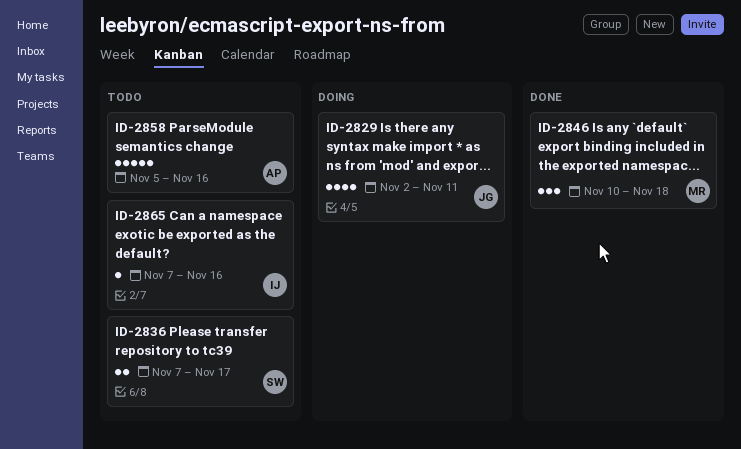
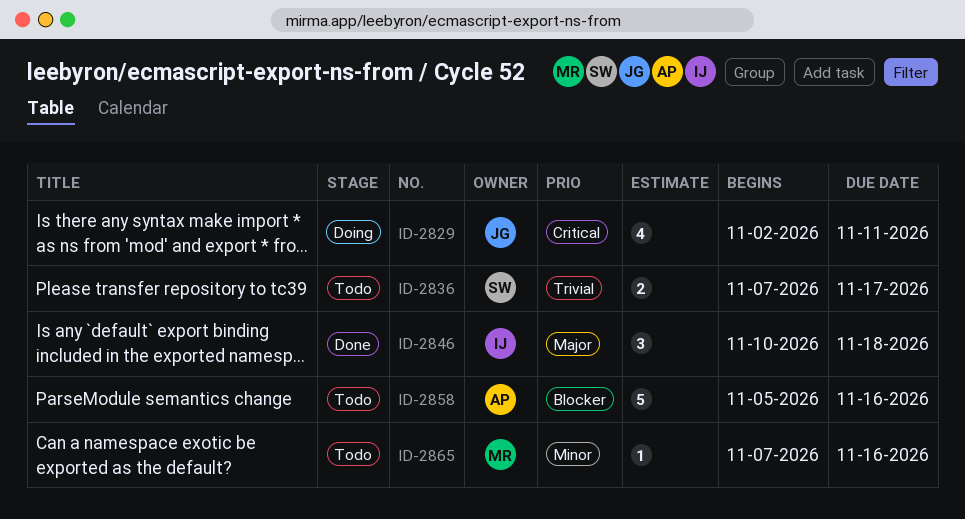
ID-2846, owner: MR -> IJ
ID-2865, owner: IJ -> MR

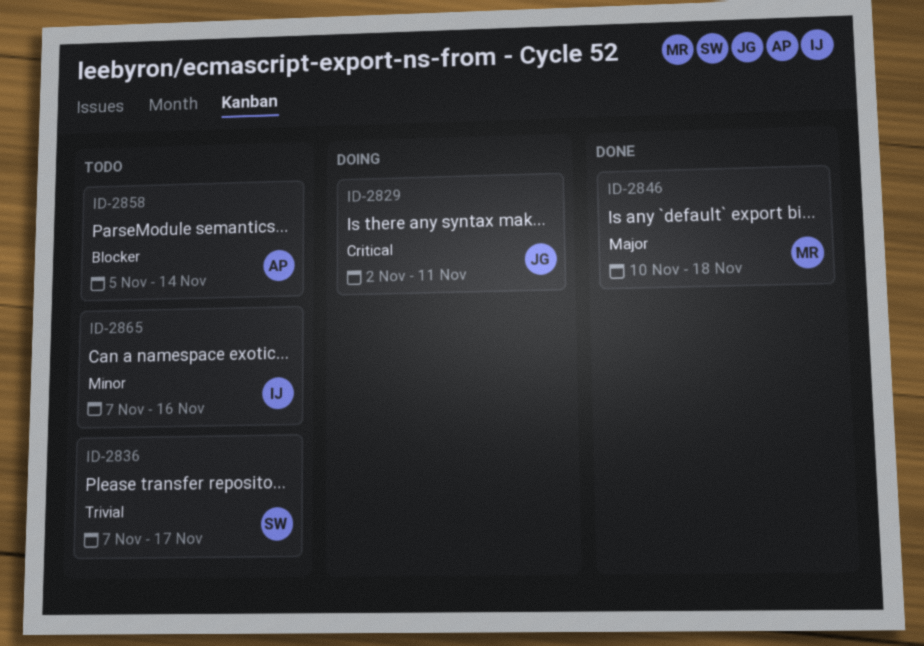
ID-2846, owner: IJ -> MR
ID-2858, due: Nov 16 -> Nov 14
ID-2865, owner: MR -> IJ

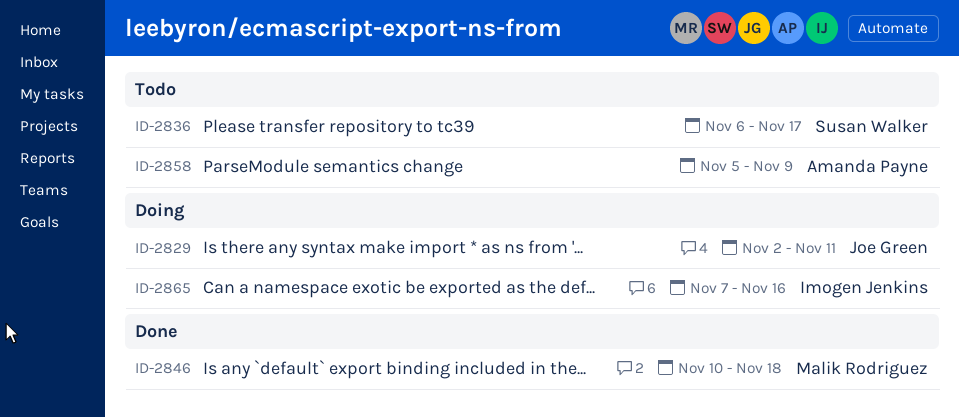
ID-2836, start: Nov 7 -> Nov 6
ID-2858, due: Nov 14 -> Nov 9
ID-2865, status: Todo -> Doing

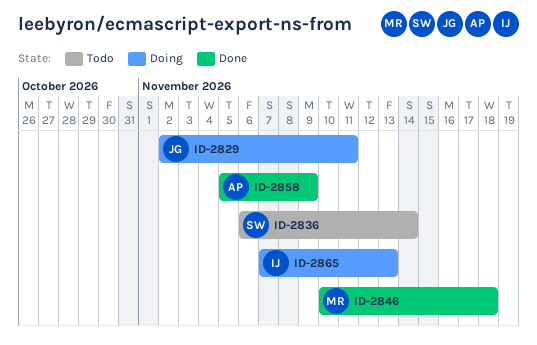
ID-2836, due: Nov 17 -> Nov 14
ID-2858, status: Todo -> Done
ID-2865, due: Nov 16 -> Nov 13

